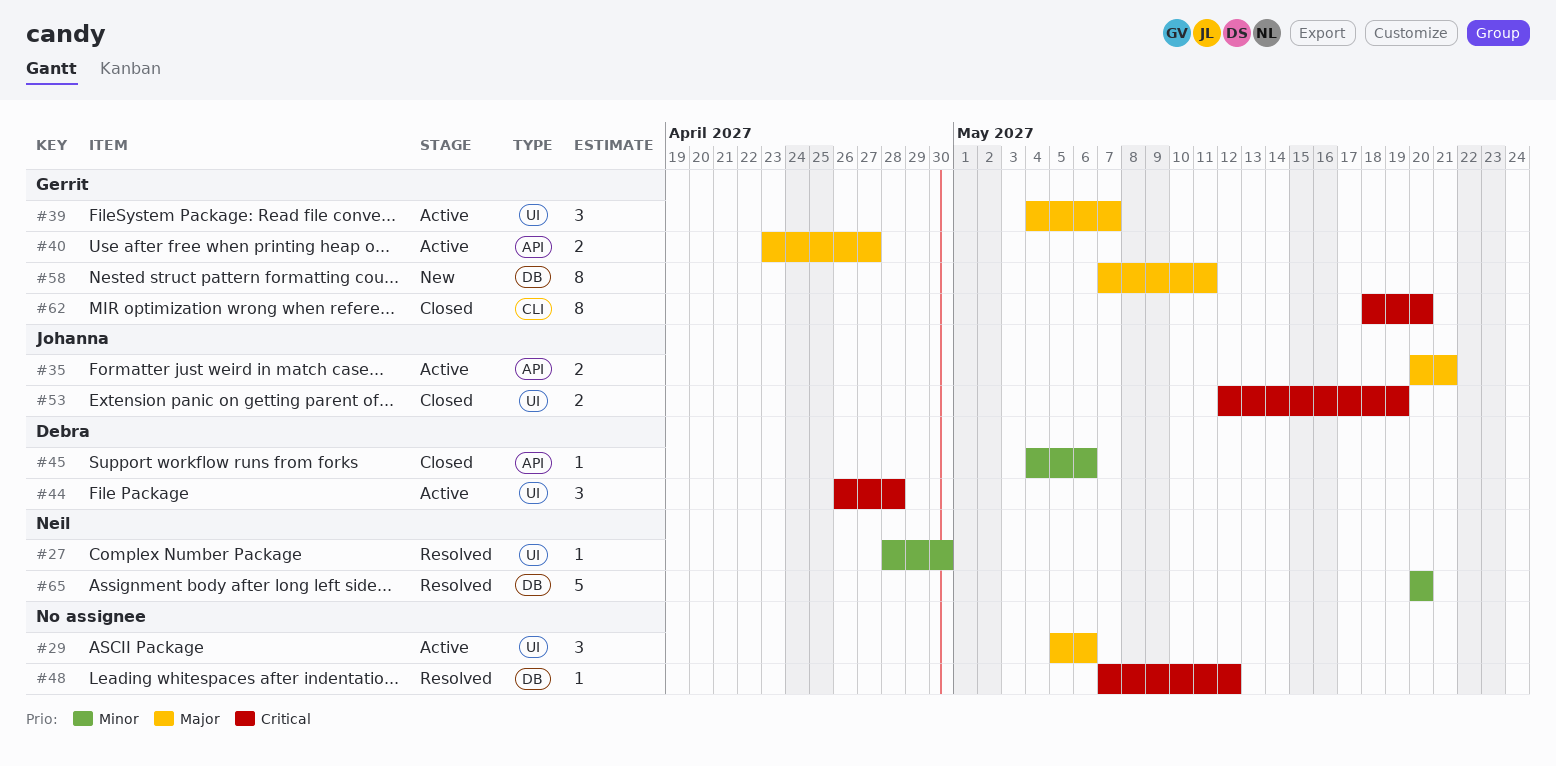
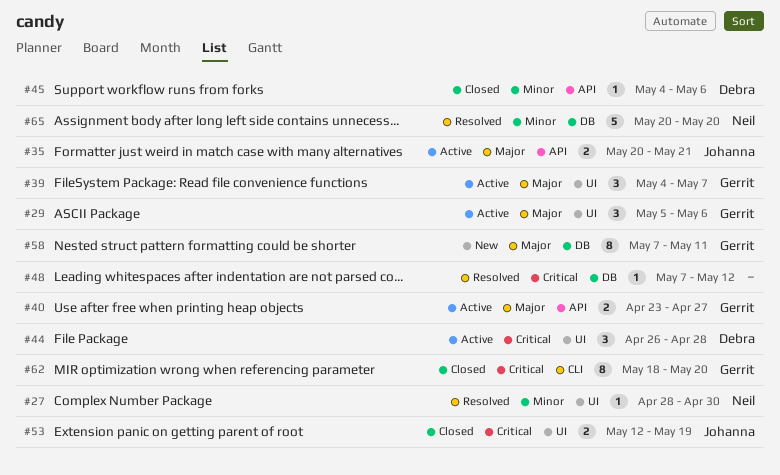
#29, owner: none -> Gerrit

